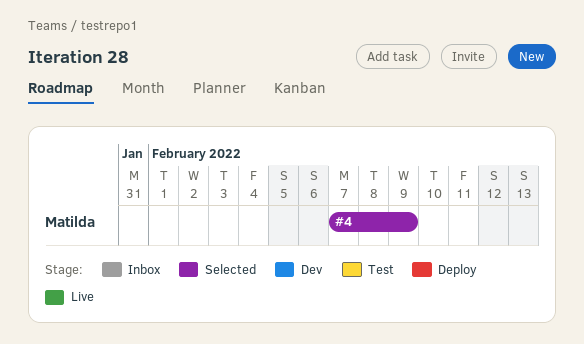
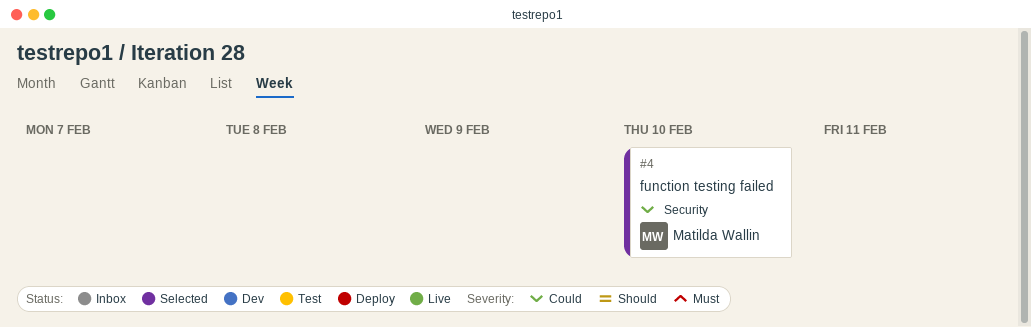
#4, due: Feb 9 -> Feb 10

